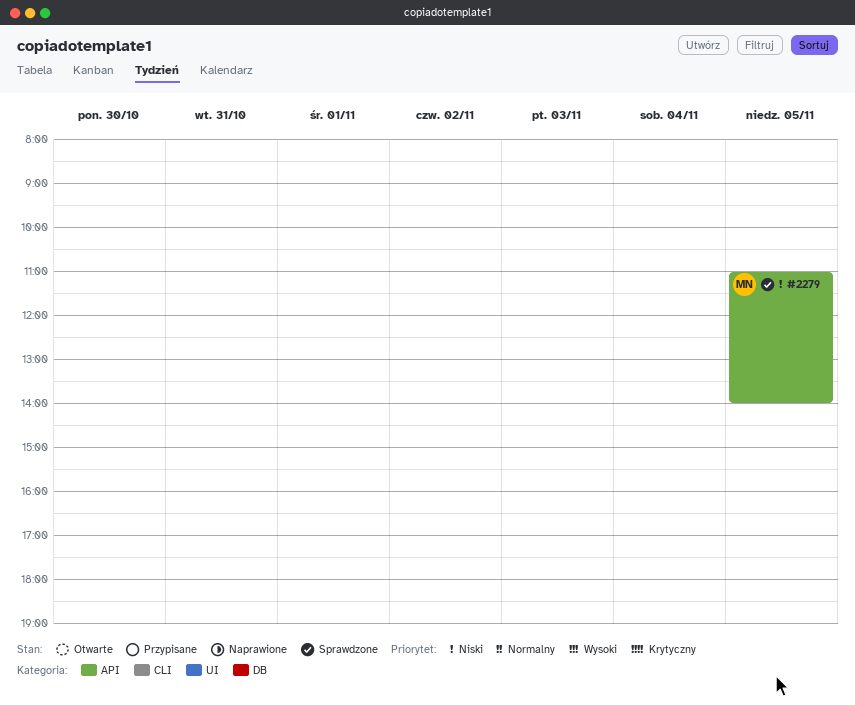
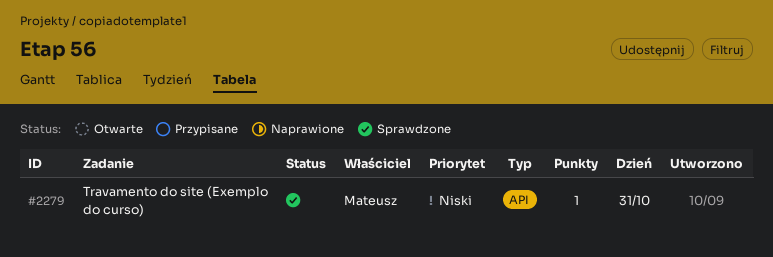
#2279, day: Nov 5 -> Oct 31

